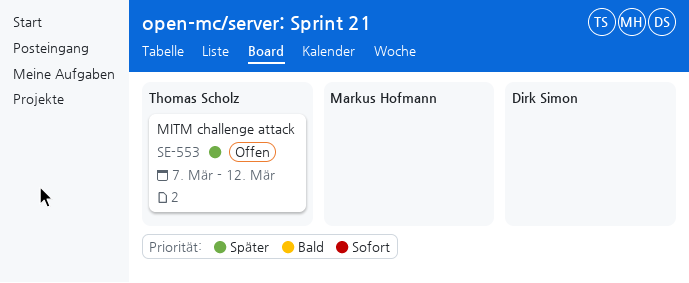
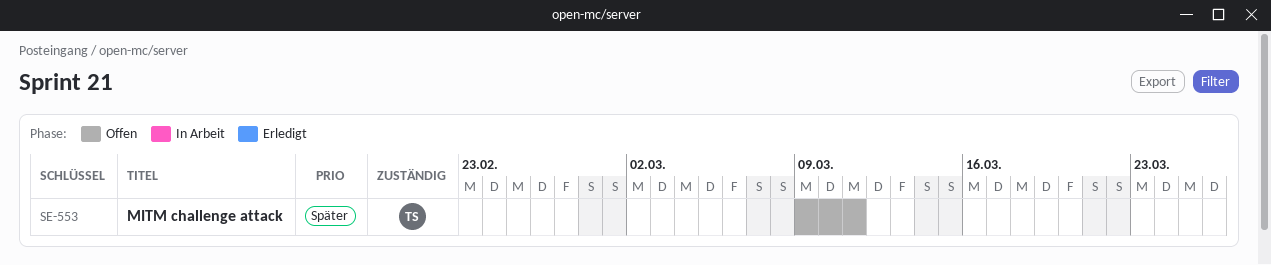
SE-553, start: Mar 7 -> Mar 9
SE-553, due: Mar 12 -> Mar 11

